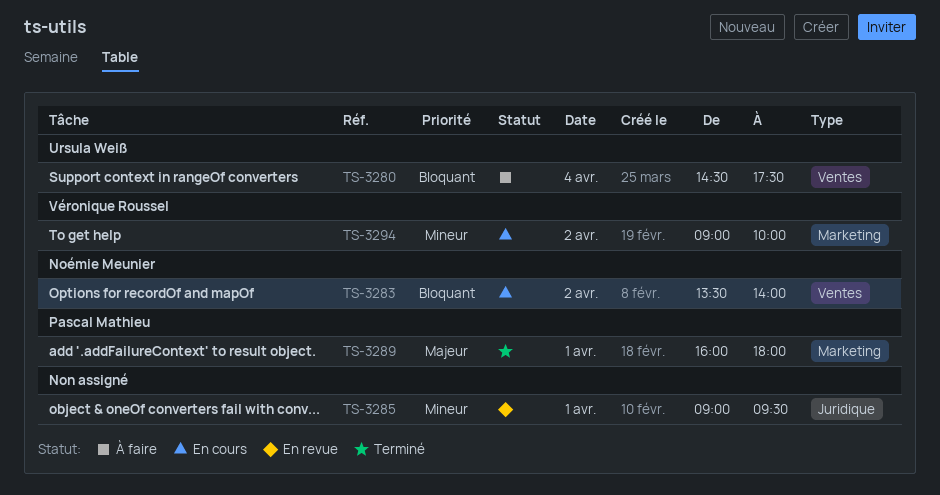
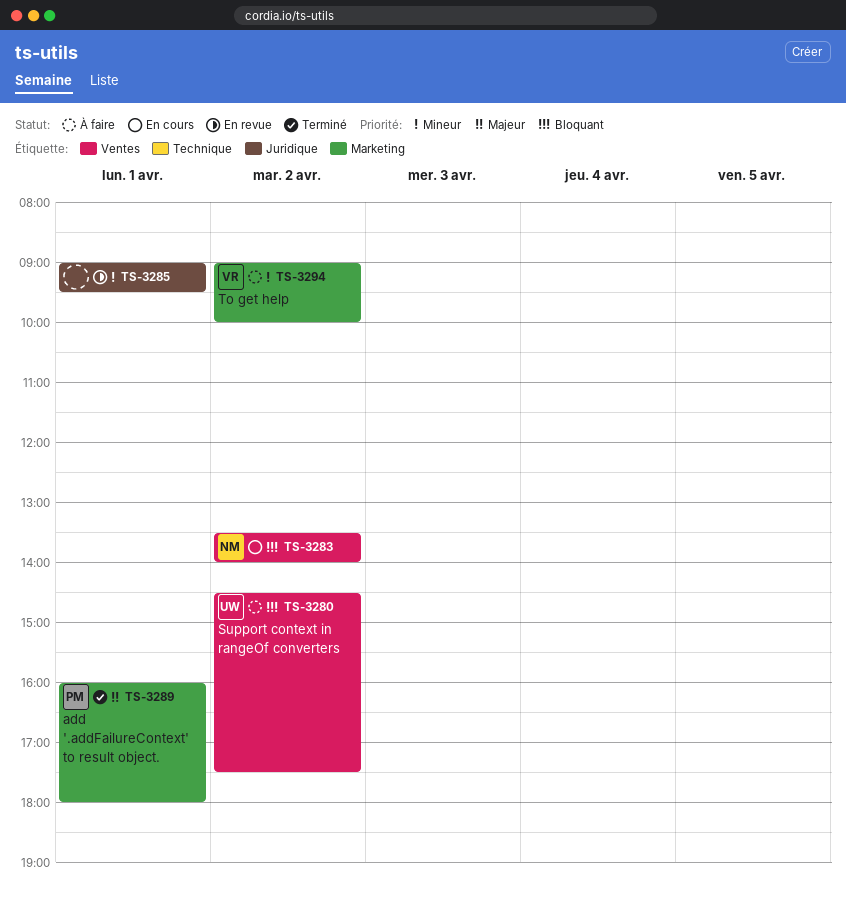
TS-3280, day: Apr 4 -> Apr 2
TS-3294, status: En cours -> À faire

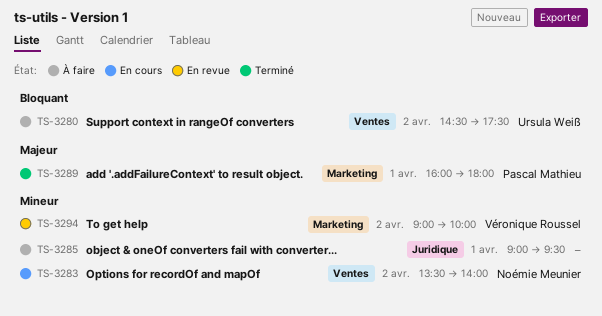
TS-3283, priority: Bloquant -> Mineur
TS-3285, status: En revue -> À faire
TS-3294, status: À faire -> En revue

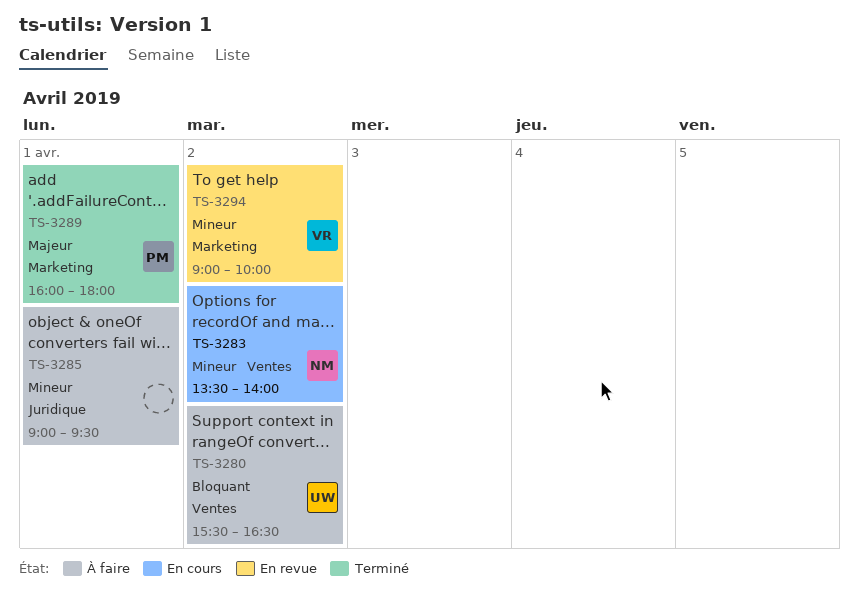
TS-3280, begins: 14:30 -> 15:30
TS-3280, ends: 17:30 -> 16:30

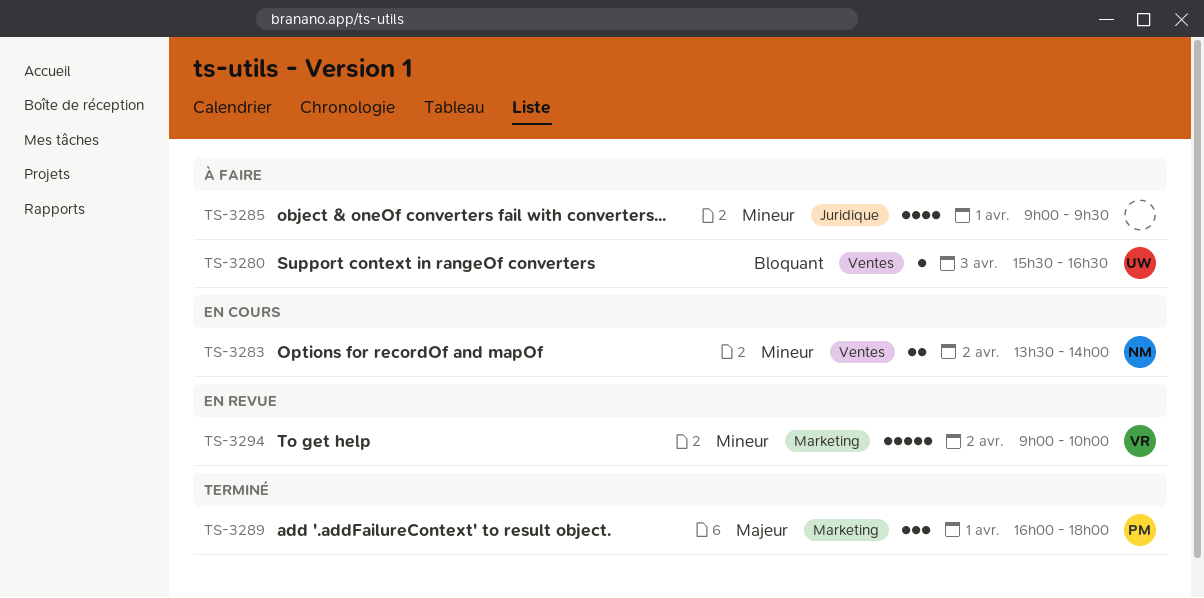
TS-3280, day: Apr 2 -> Apr 3

